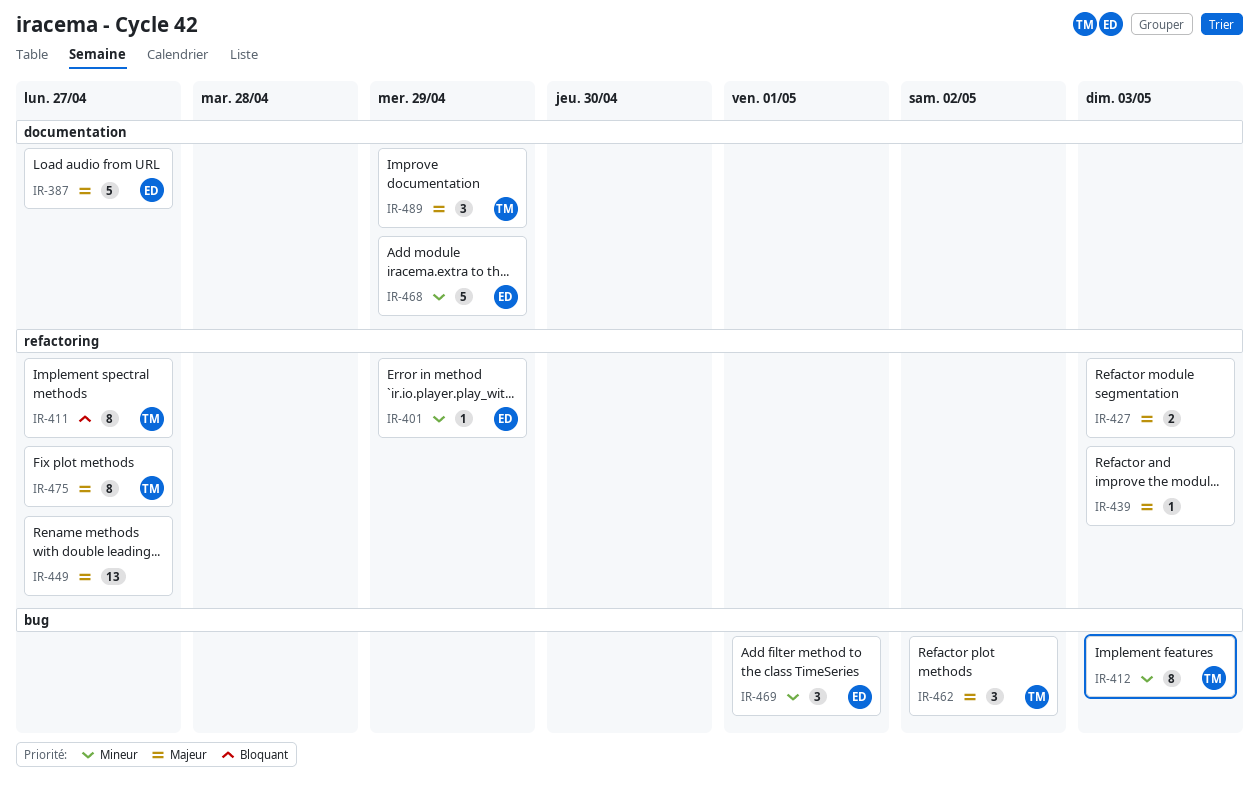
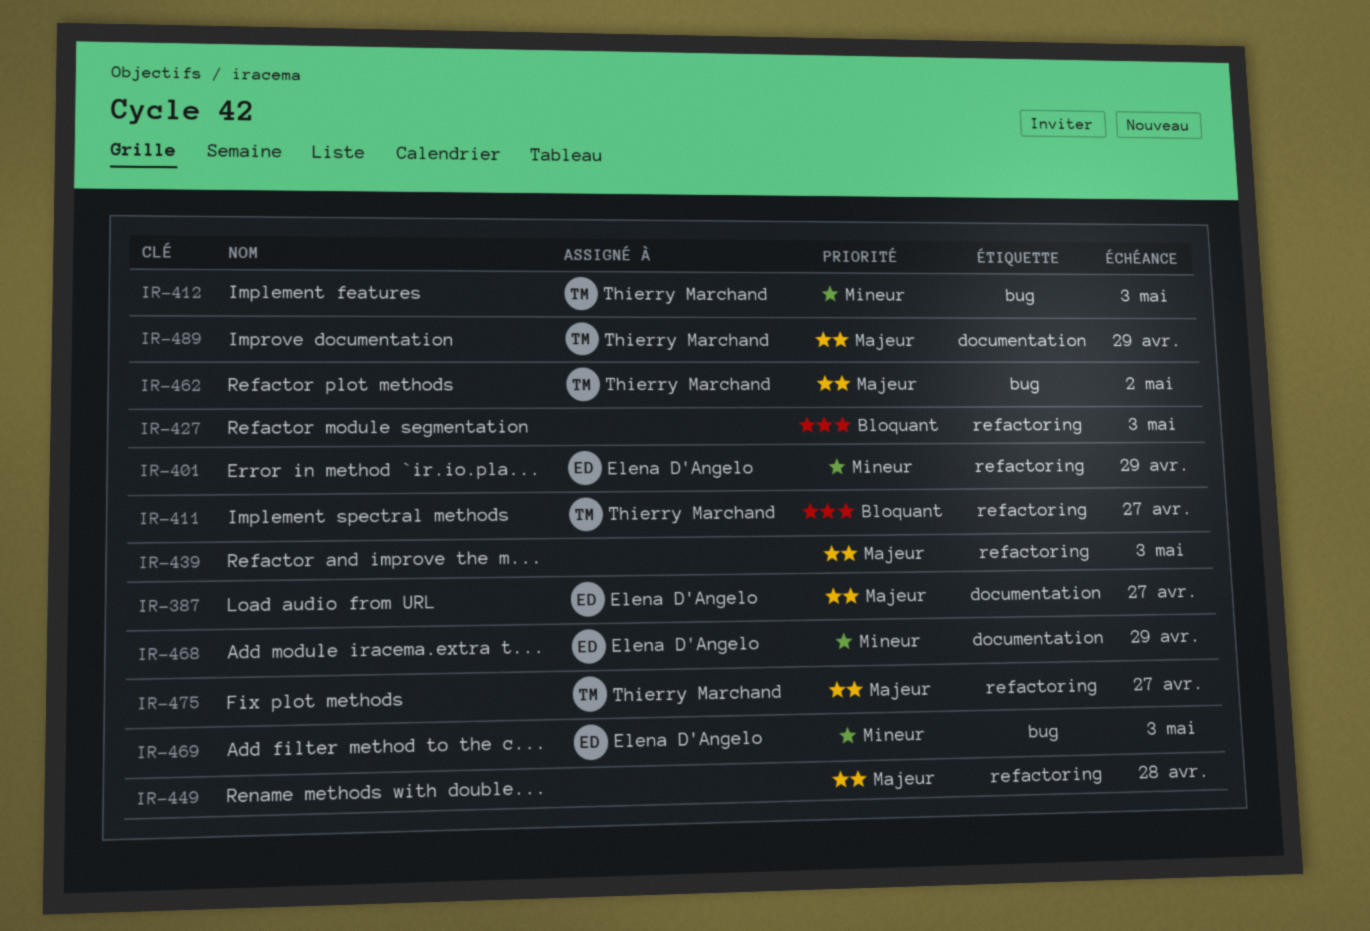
IR-427, priority: Majeur -> Bloquant
IR-449, due: Apr 27 -> Apr 28
IR-469, due: May 1 -> May 3

